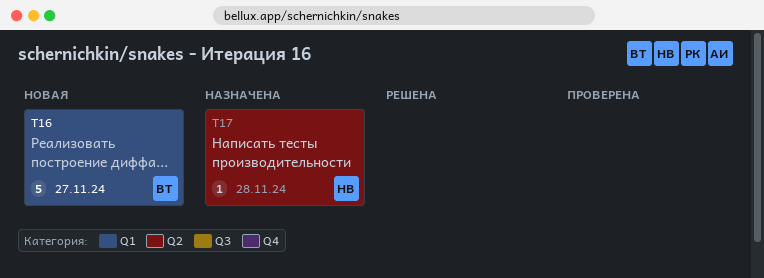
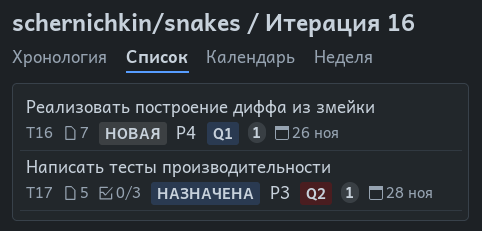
T16, estimate: 5 -> 1
T16, due: Nov 27 -> Nov 26

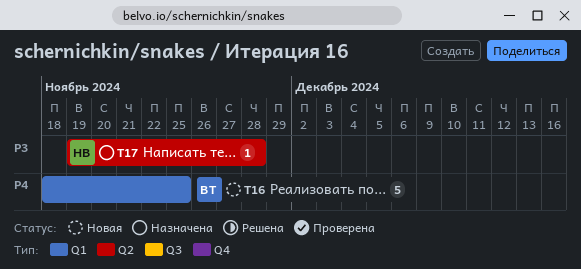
T16, estimate: 1 -> 5
T16, due: Nov 26 -> Nov 25

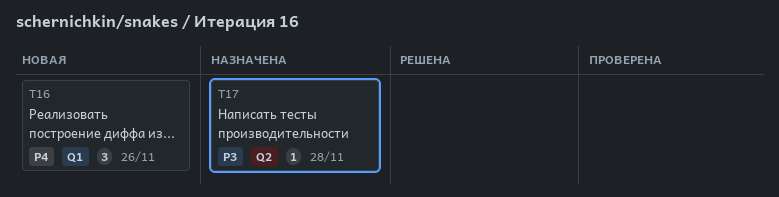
T16, estimate: 5 -> 3
T16, due: Nov 25 -> Nov 26

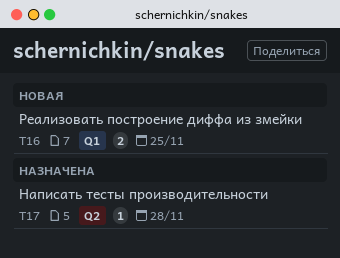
T16, estimate: 3 -> 2
T16, due: Nov 26 -> Nov 25

